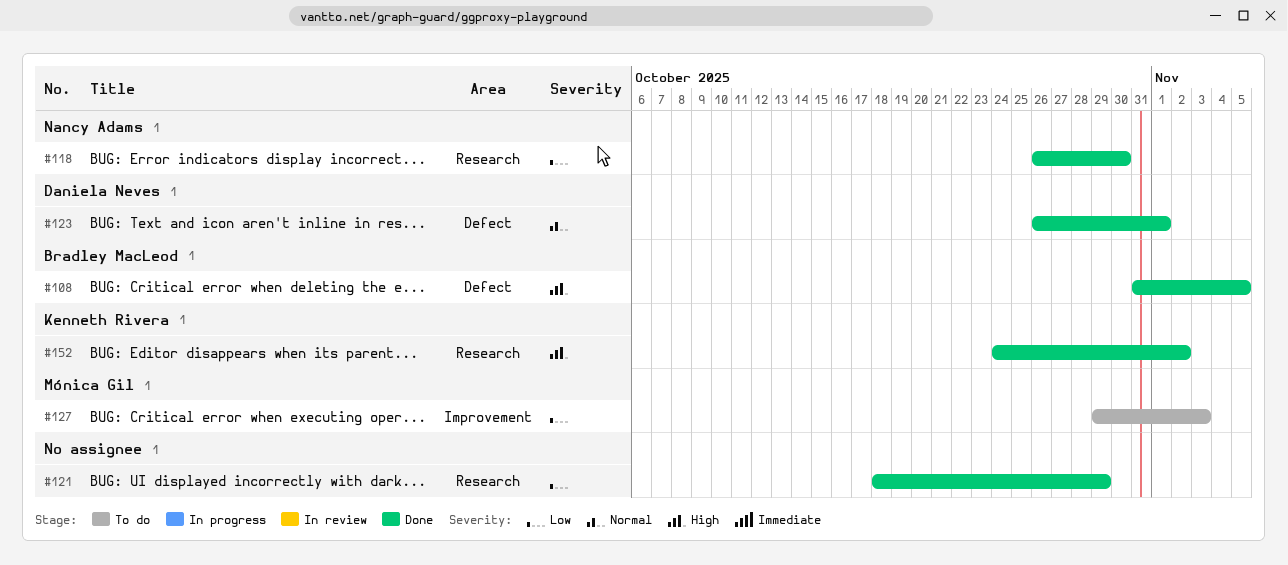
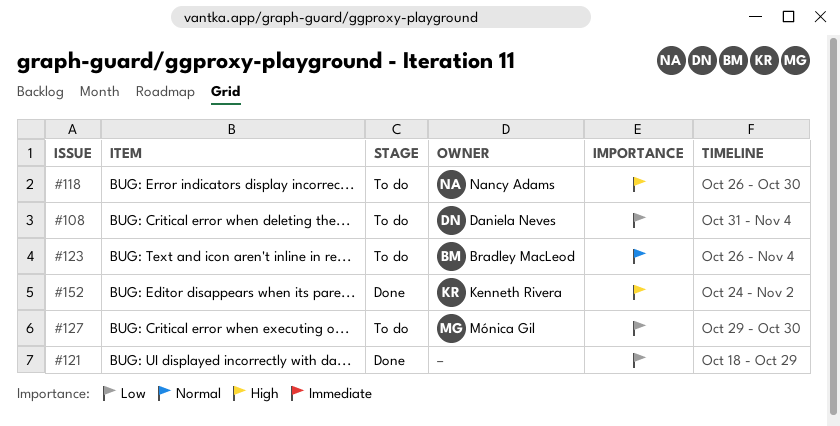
#108, status: Done -> To do
#108, owner: Bradley MacLeod -> Daniela Neves
#108, priority: High -> Low
#108, due: Nov 5 -> Nov 4
#118, status: Done -> To do
#118, priority: Low -> High
#123, status: Done -> To do
#123, owner: Daniela Neves -> Bradley MacLeod
#123, due: Nov 1 -> Nov 4
#127, due: Nov 3 -> Oct 30

